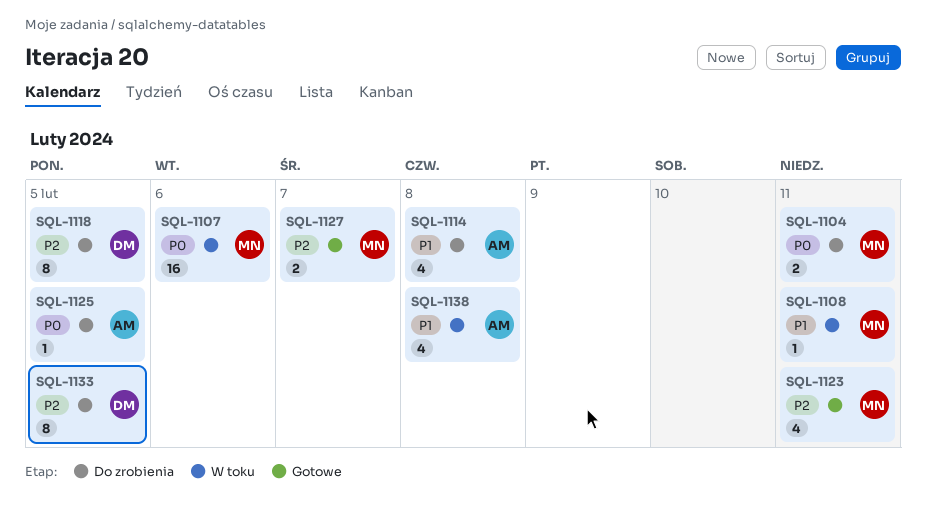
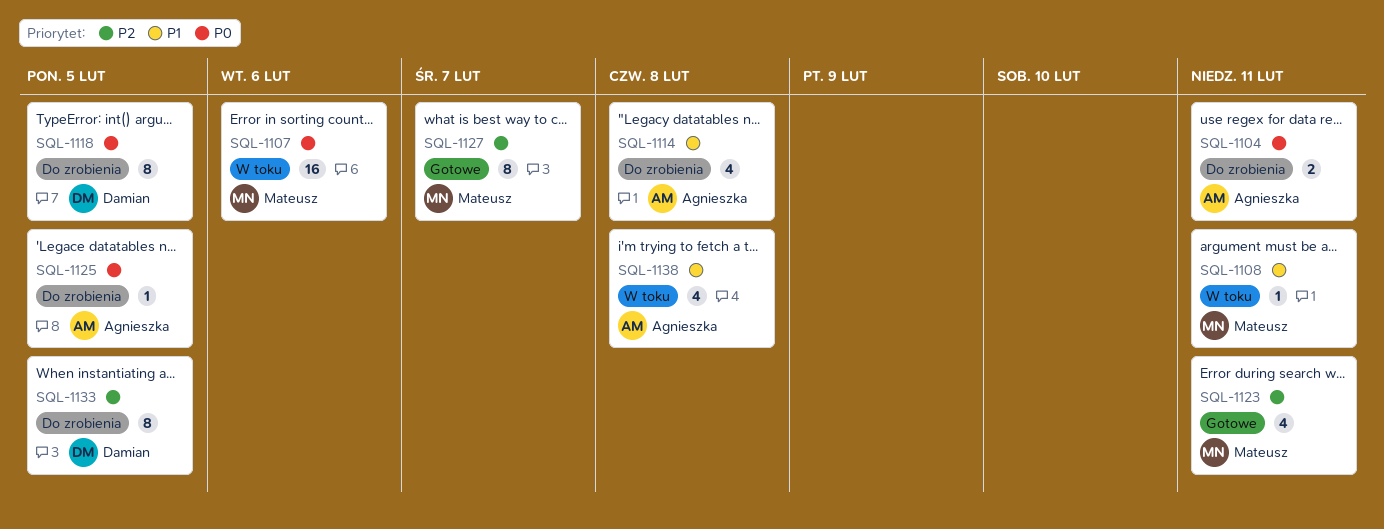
SQL-1104, owner: Mateusz -> Agnieszka
SQL-1118, priority: P2 -> P0
SQL-1127, estimate: 2 -> 8

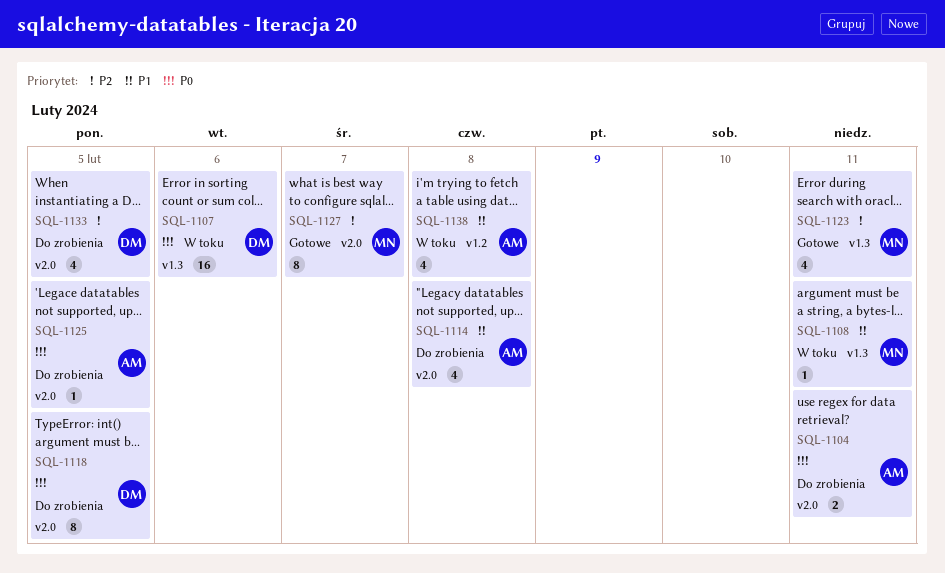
SQL-1107, owner: Mateusz -> Damian
SQL-1133, estimate: 8 -> 4

